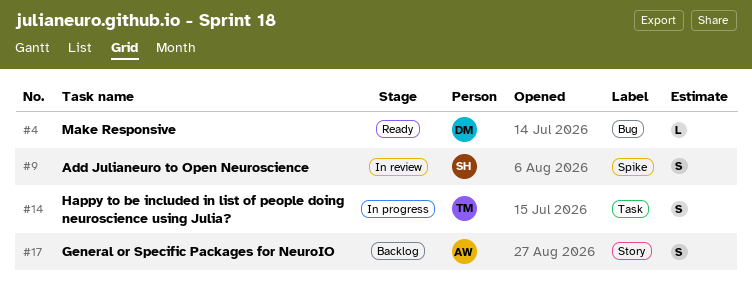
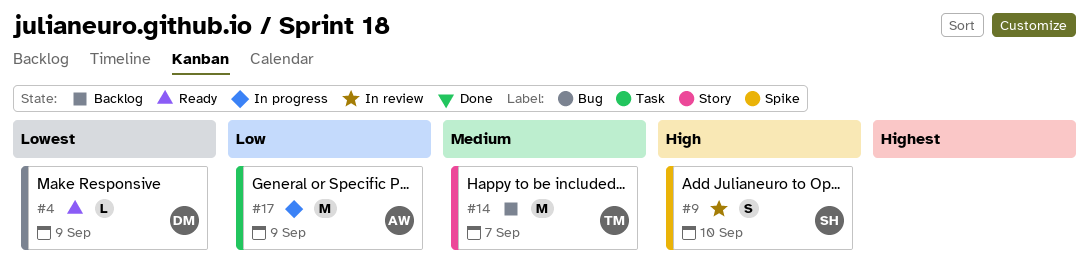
#14, status: In progress -> Backlog
#14, label: Task -> Story
#14, estimate: S -> M
#17, status: Backlog -> In progress
#17, label: Story -> Task
#17, estimate: S -> M

